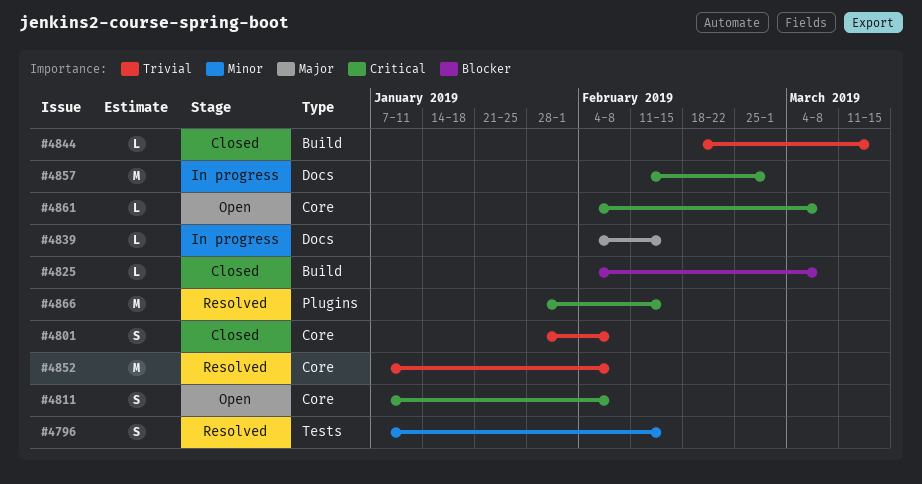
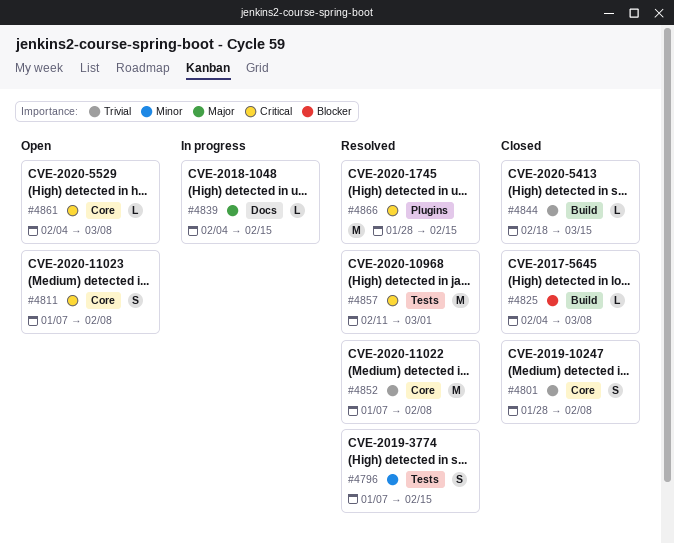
#4857, status: In progress -> Resolved
#4857, label: Docs -> Tests

